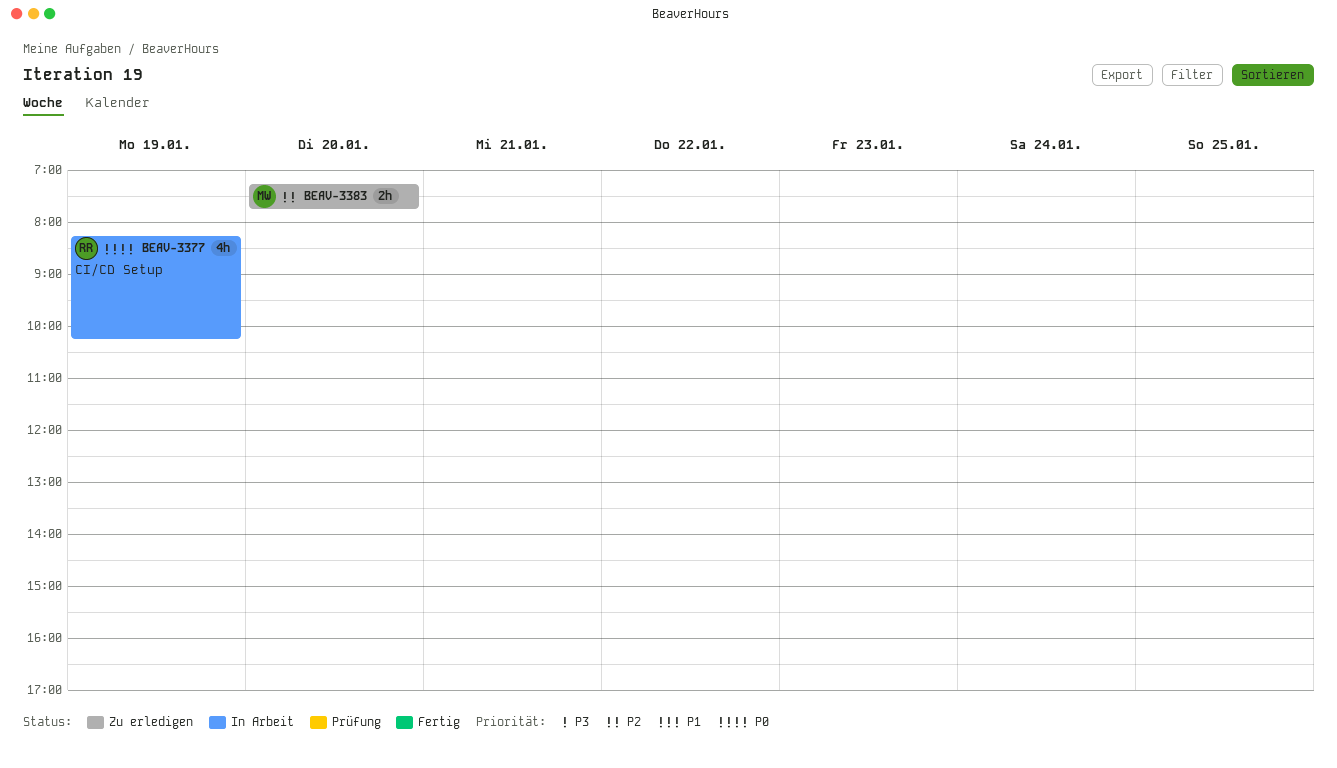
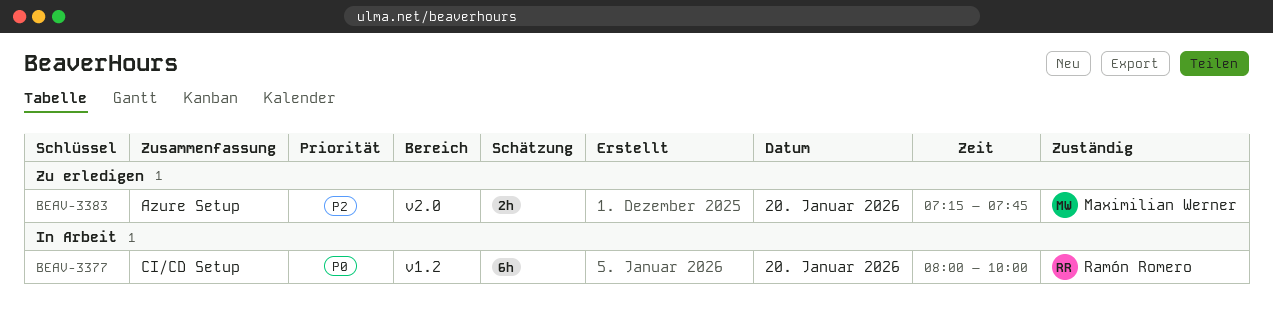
BEAV-3377, estimate: 4h -> 6h
BEAV-3377, day: Jan 19 -> Jan 20
BEAV-3377, begins: 08:15 -> 08:00
BEAV-3377, ends: 10:15 -> 10:00

